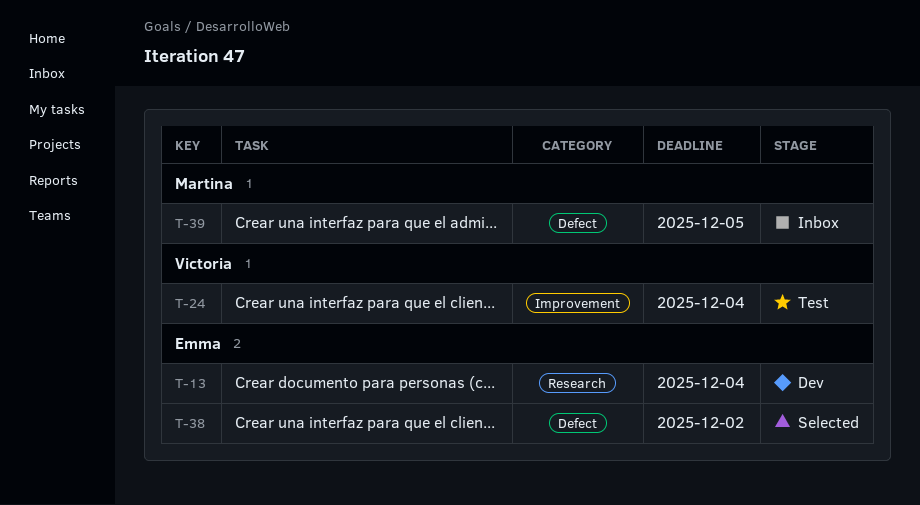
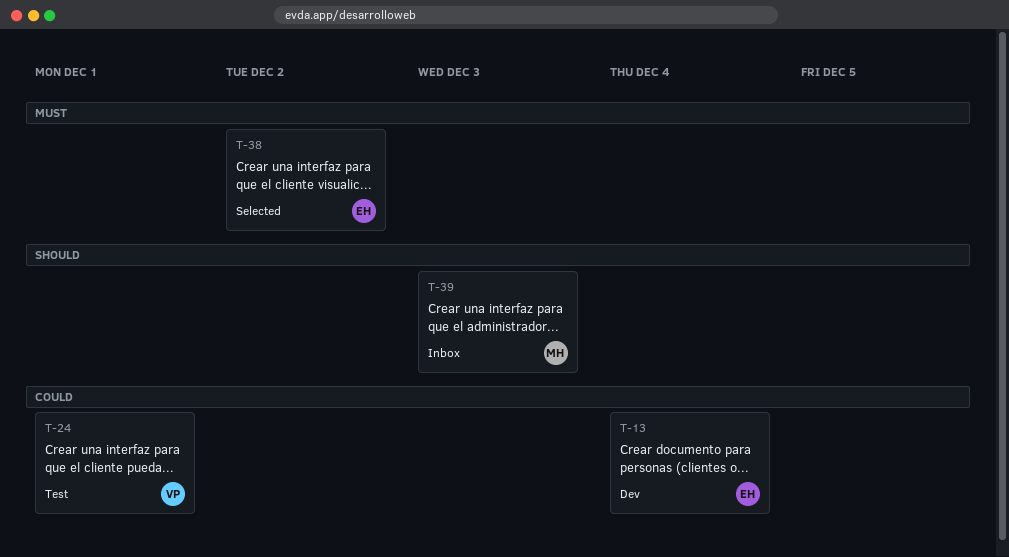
T-24, due: Dec 4 -> Dec 1
T-39, due: Dec 5 -> Dec 3

